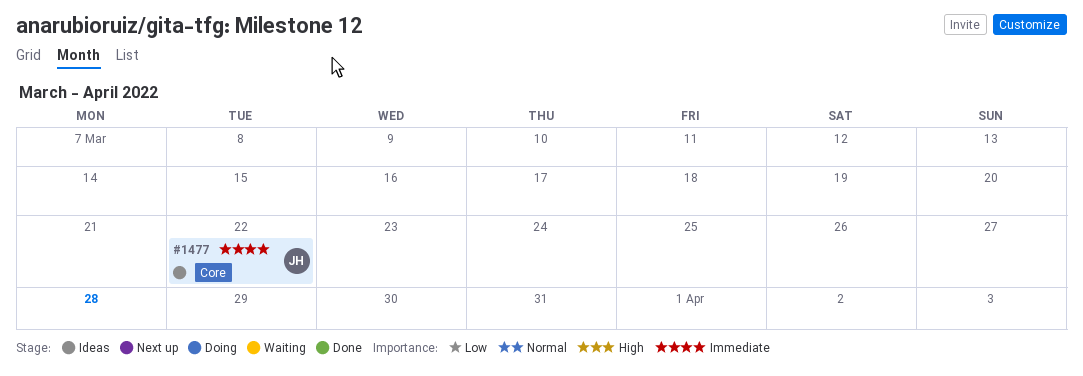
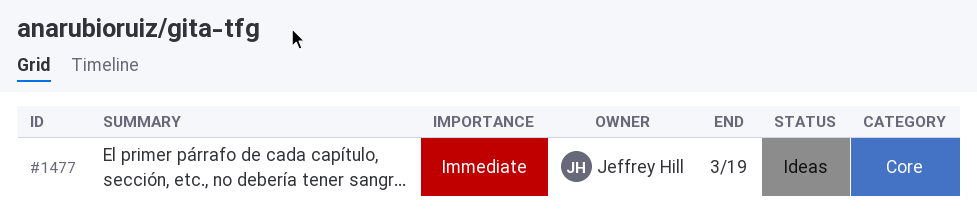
#1477, due: Mar 22 -> Mar 19

